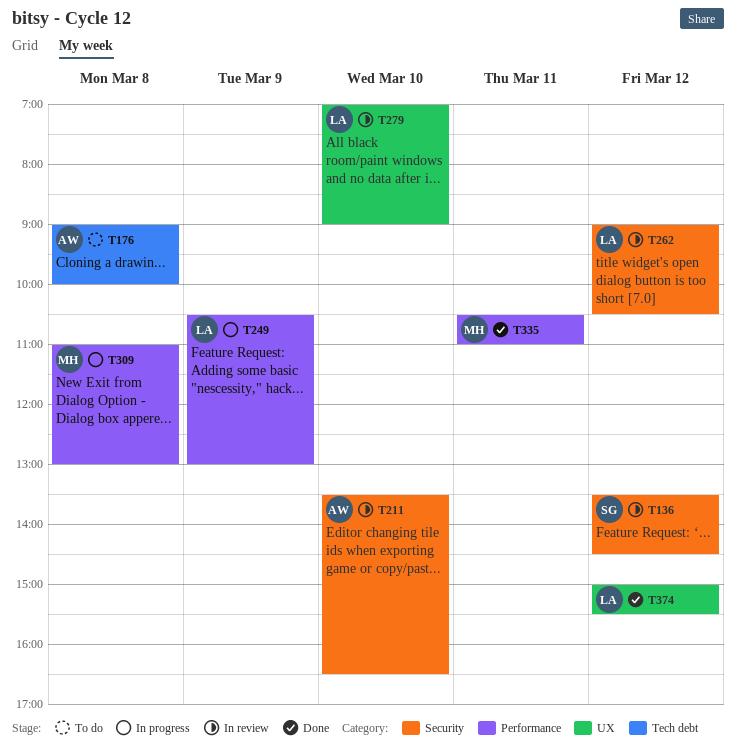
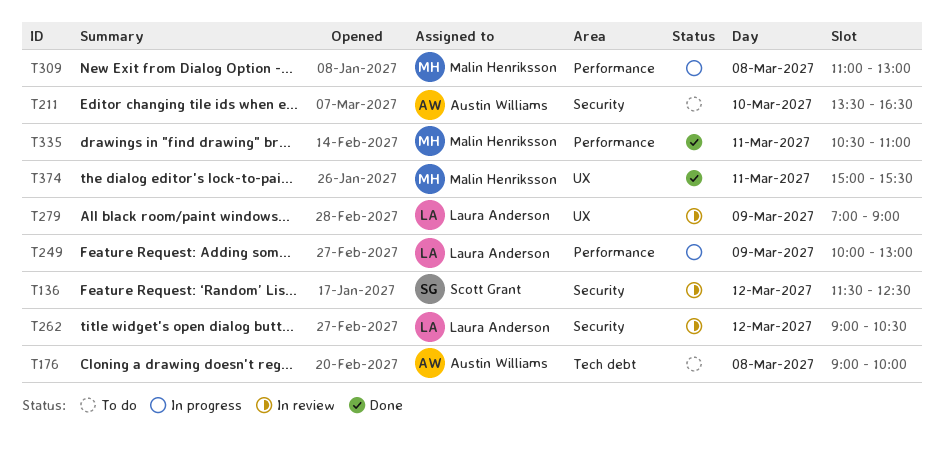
T136, begins: 13:30 -> 11:30
T136, ends: 14:30 -> 12:30
T211, status: In review -> To do
T249, begins: 10:30 -> 10:00
T279, day: Mar 10 -> Mar 9
T374, owner: Laura Anderson -> Malin Henriksson
T374, day: Mar 12 -> Mar 11

